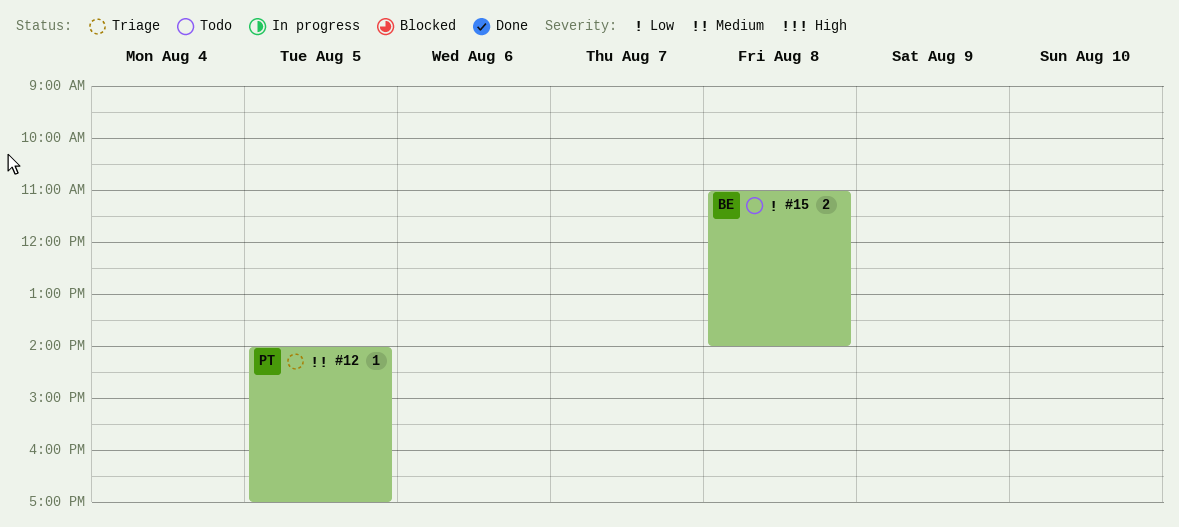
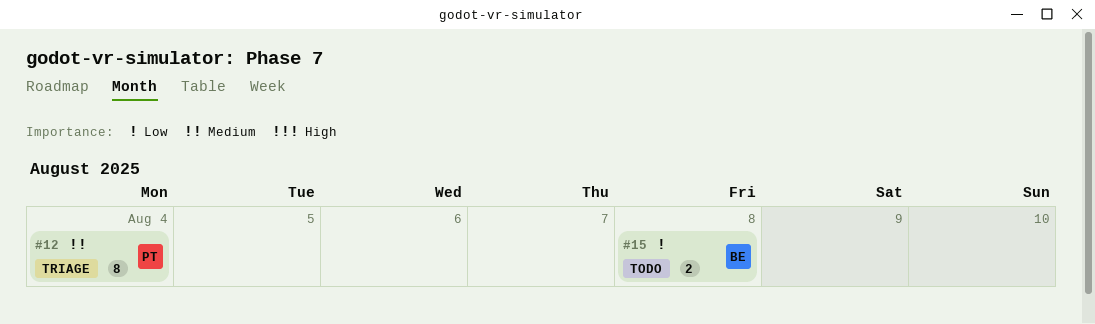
#12, estimate: 1 -> 8
#12, day: Aug 5 -> Aug 4

